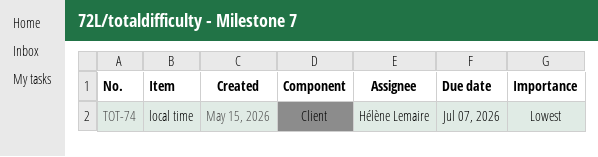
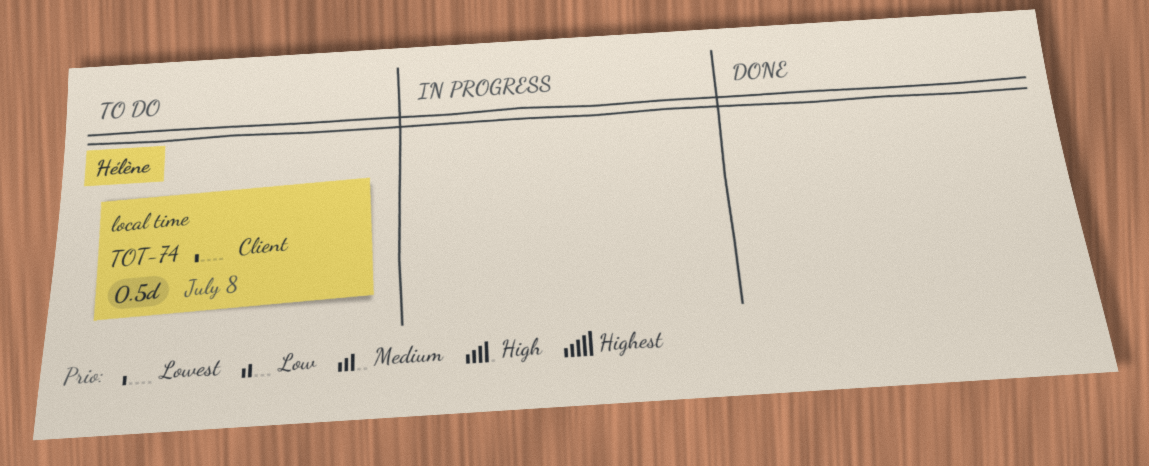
TOT-74, due: Jul 7 -> Jul 8

